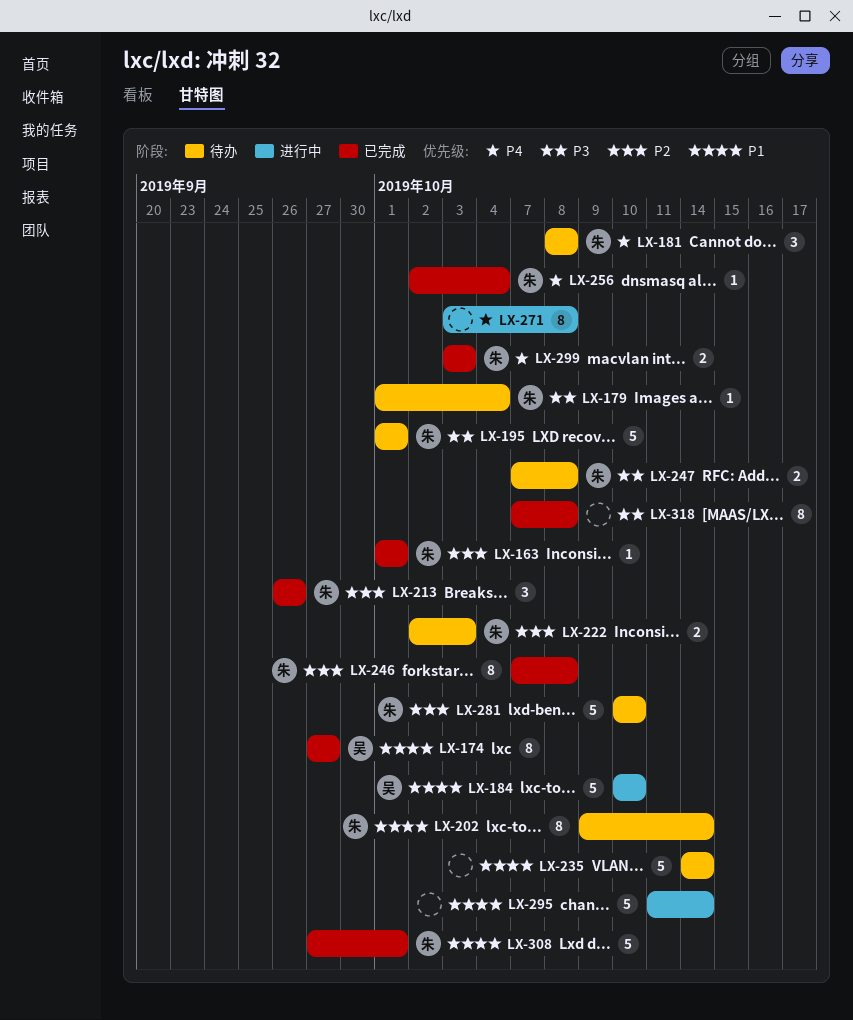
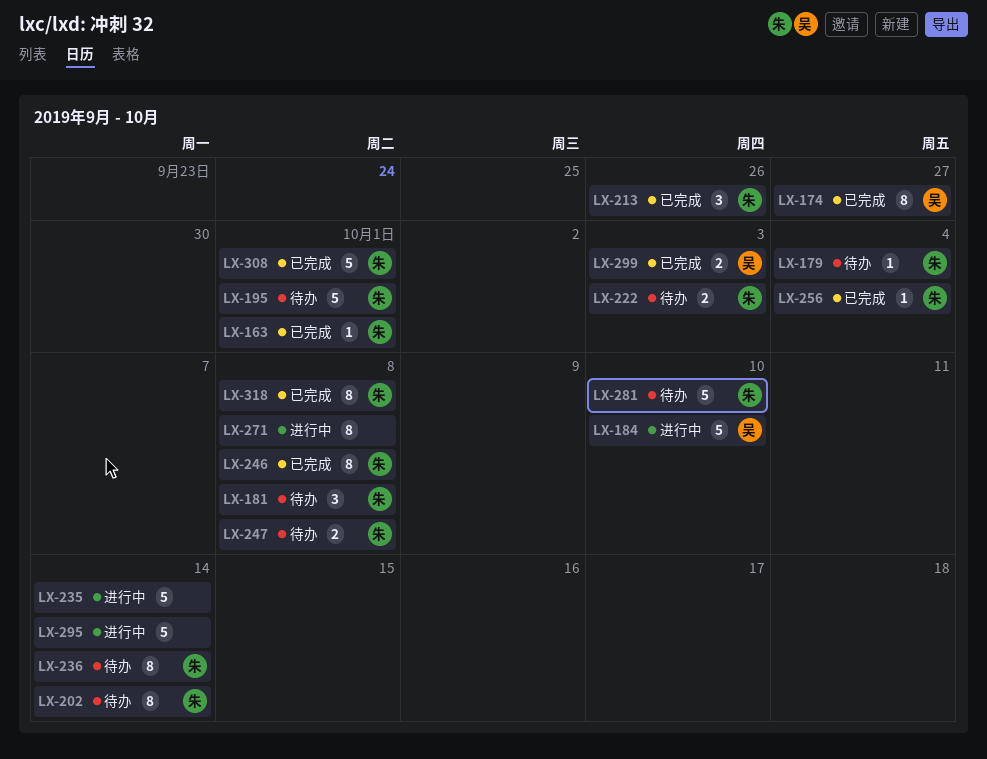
LX-235, status: 待办 -> 进行中
LX-236: none -> present
LX-299, owner: 朱 -> 吴
LX-318, owner: none -> 朱

